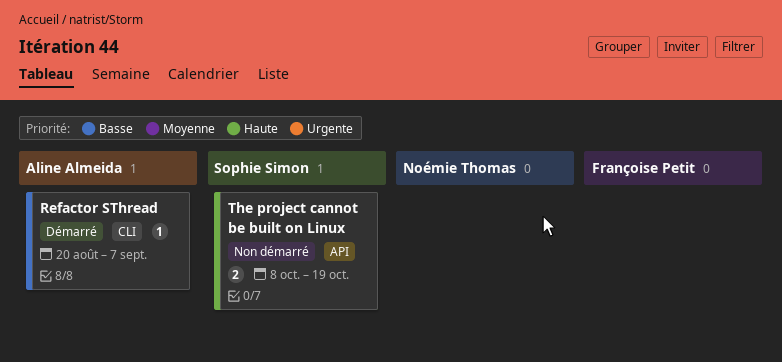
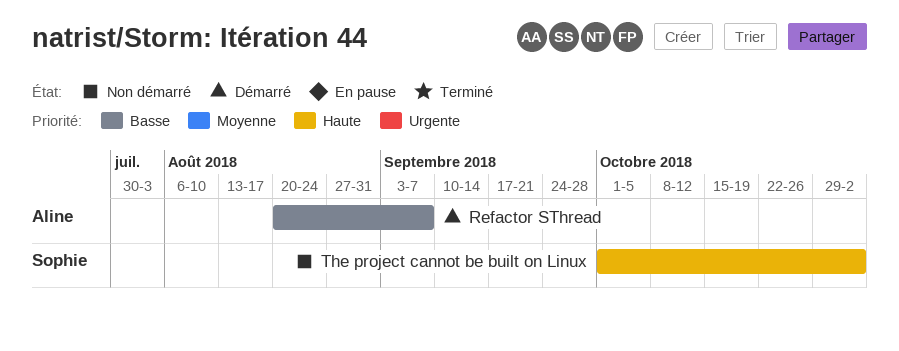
The project cannot be built on Linux, start: Oct 8 -> Oct 1
The project cannot be built on Linux, due: Oct 19 -> Nov 2

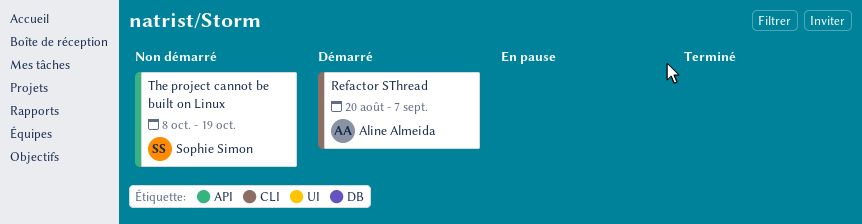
The project cannot be built on Linux, start: Oct 1 -> Oct 8
The project cannot be built on Linux, due: Nov 2 -> Oct 19

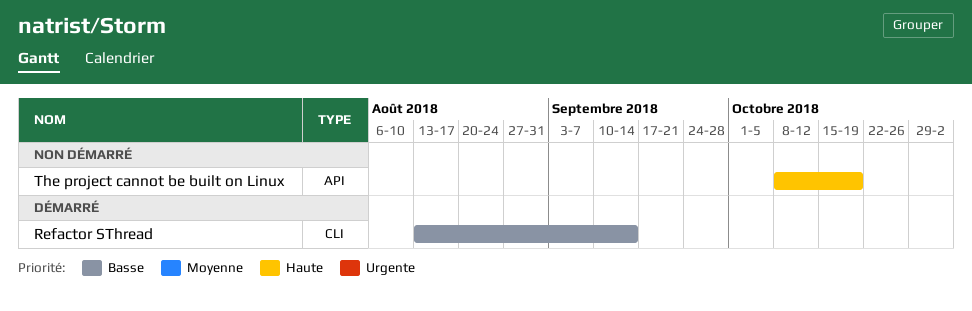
Refactor SThread, start: Aug 20 -> Aug 13
Refactor SThread, due: Sep 7 -> Sep 14

